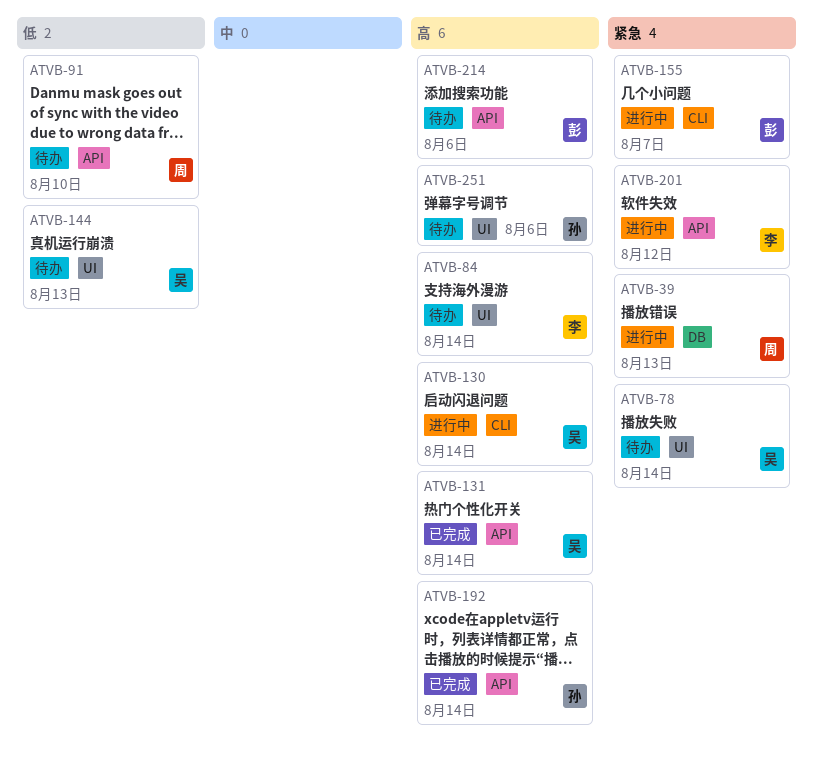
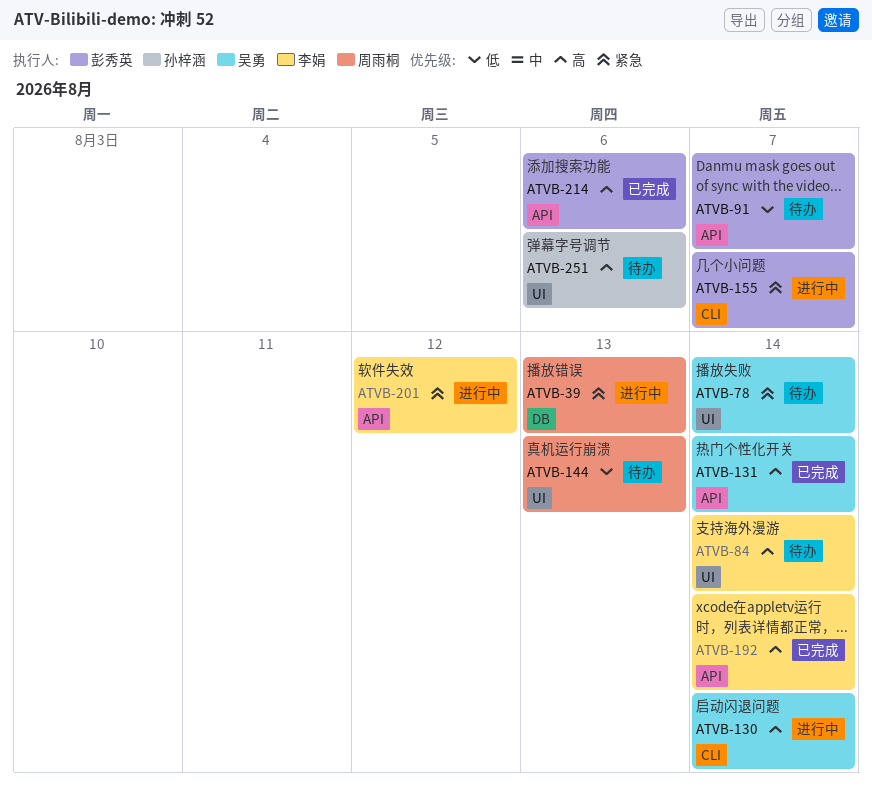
ATVB-91, owner: 周雨桐 -> 彭秀英
ATVB-91, due: Aug 10 -> Aug 7
ATVB-144, owner: 吴勇 -> 周雨桐
ATVB-192, owner: 孙梓涵 -> 李娟
ATVB-214, status: 待办 -> 已完成

